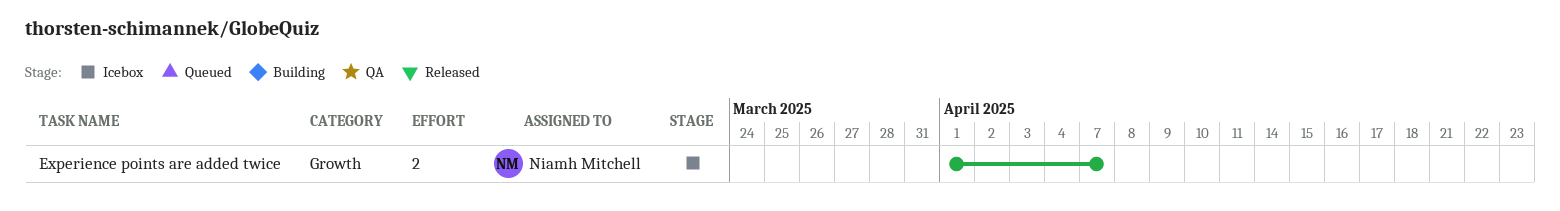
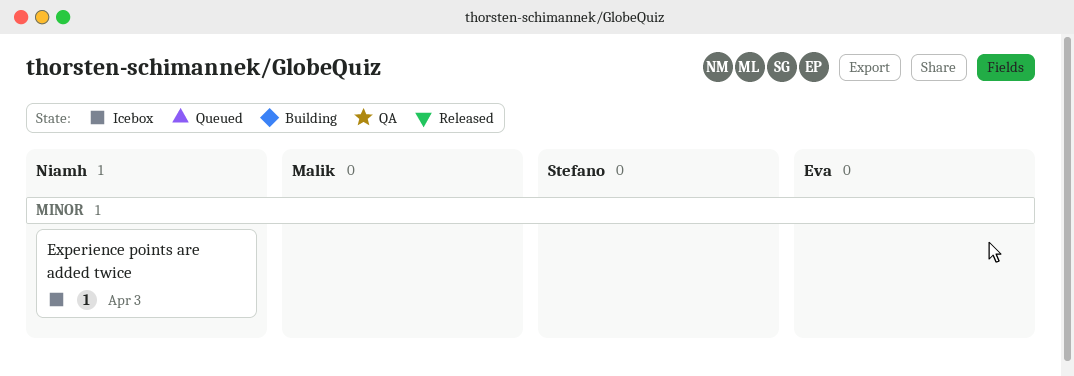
Experience points are added twice, estimate: 2 -> 1
Experience points are added twice, due: Apr 7 -> Apr 3

